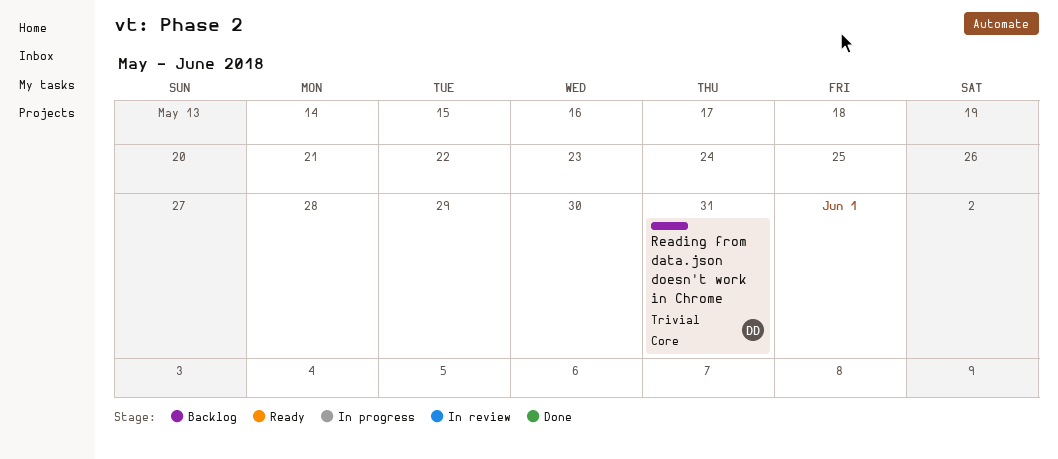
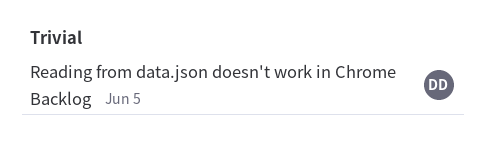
Reading from data.json doesn't work in Chrome, due: May 31 -> Jun 5

